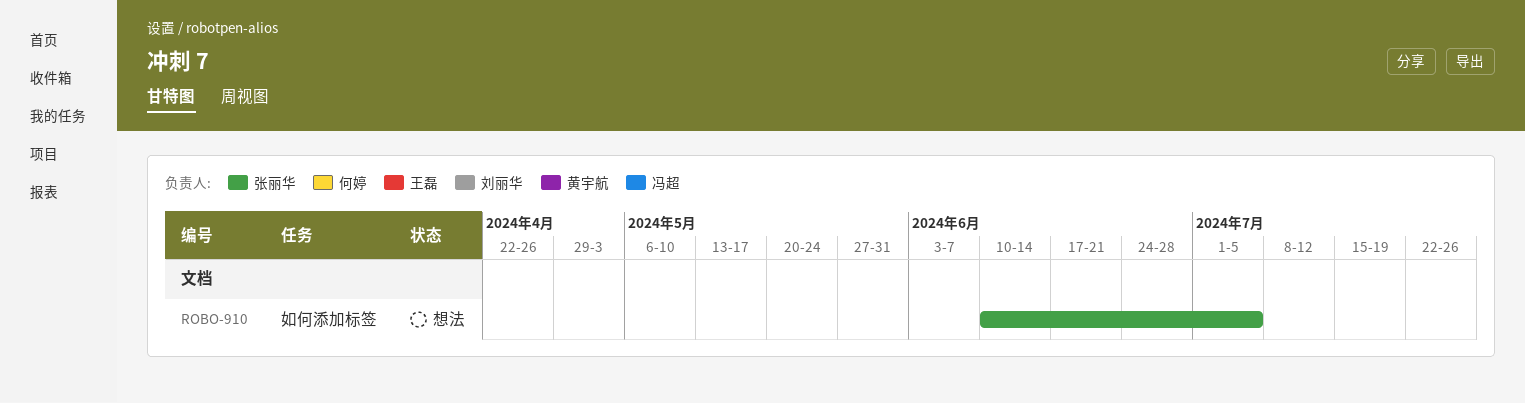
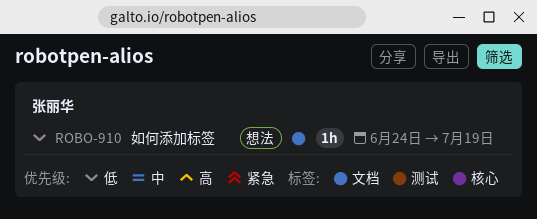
ROBO-910, start: Jun 10 -> Jun 24
ROBO-910, due: Jul 5 -> Jul 19

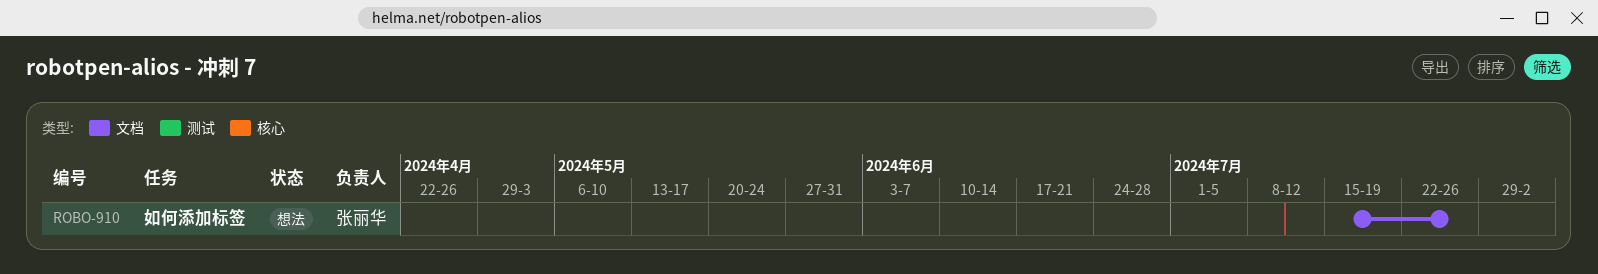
ROBO-910, start: Jun 24 -> Jul 15
ROBO-910, due: Jul 19 -> Jul 26

